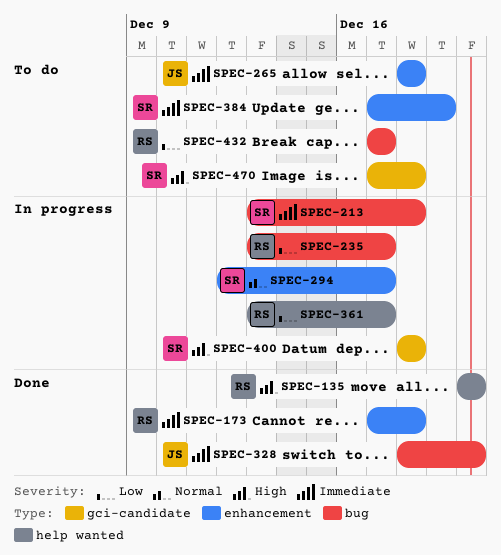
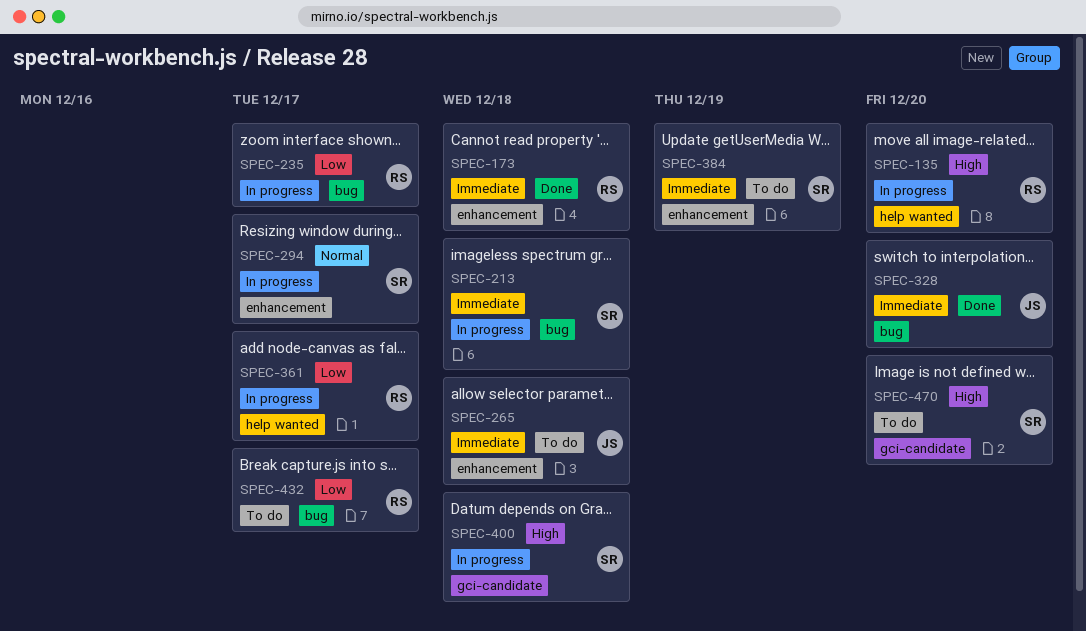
SPEC-135, status: Done -> In progress
SPEC-470, due: Dec 18 -> Dec 20

